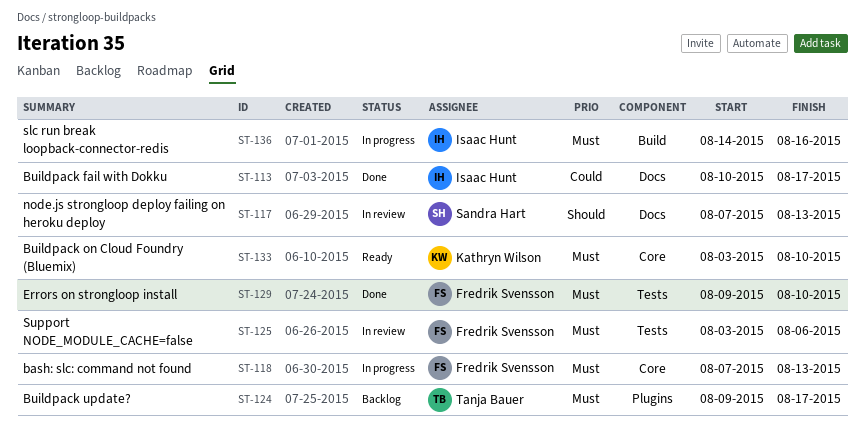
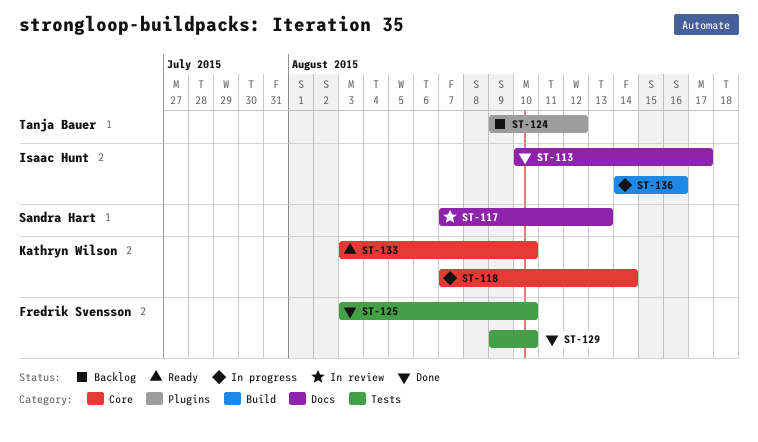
ST-118, owner: Fredrik Svensson -> Kathryn Wilson
ST-118, due: Aug 13 -> Aug 14
ST-124, due: Aug 17 -> Aug 12
ST-125, status: In review -> Done
ST-125, due: Aug 6 -> Aug 10

